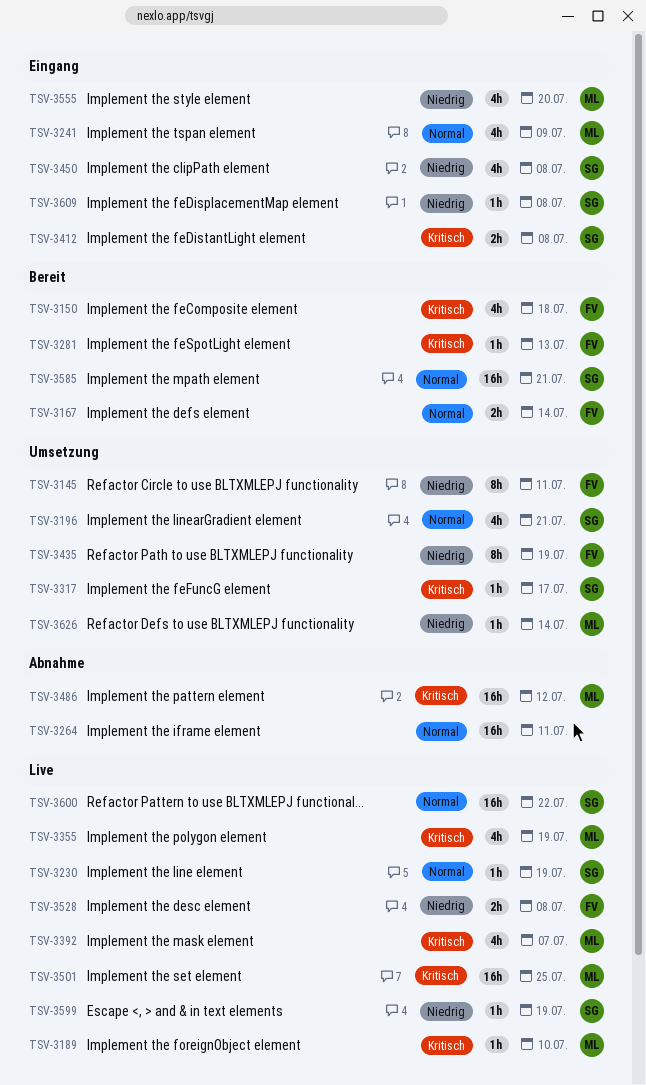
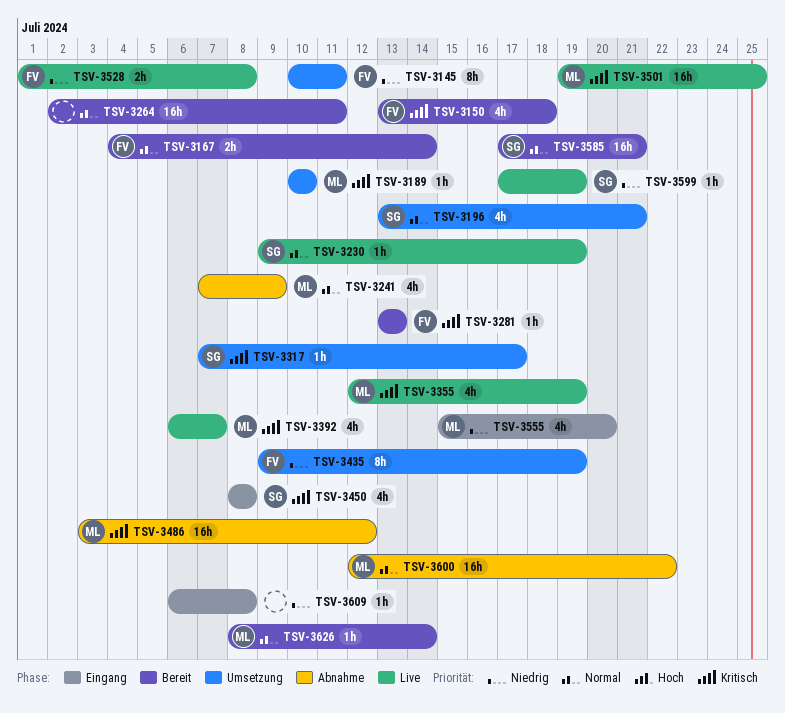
TSV-3189, status: Live -> Umsetzung
TSV-3241, status: Eingang -> Abnahme
TSV-3264, status: Abnahme -> Bereit
TSV-3412: present -> none
TSV-3450, priority: Niedrig -> Kritisch
TSV-3600, status: Live -> Abnahme
TSV-3600, owner: SG -> ML
TSV-3609, owner: SG -> none
TSV-3626, status: Umsetzung -> Bereit
TSV-3626, priority: Niedrig -> Normal

